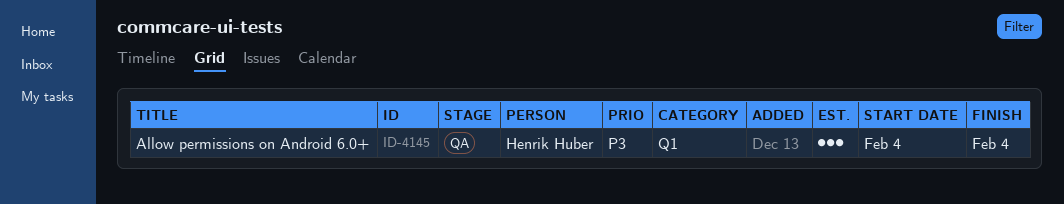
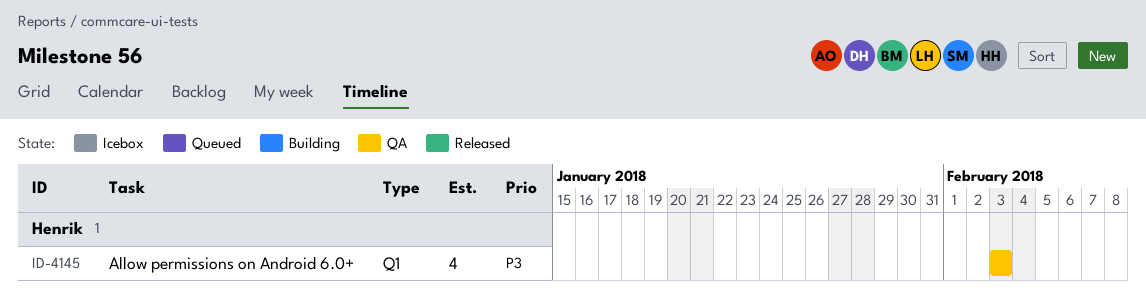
ID-4145, estimate: 3 -> 4
ID-4145, start: Feb 4 -> Feb 3
ID-4145, due: Feb 4 -> Feb 3

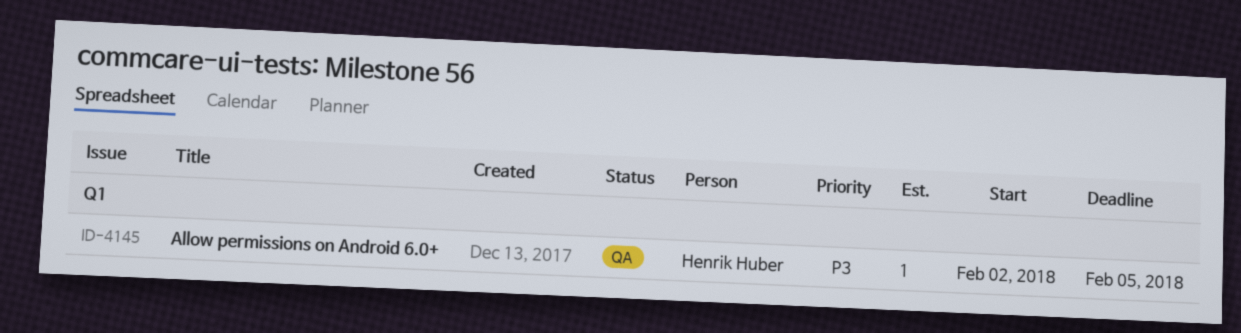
ID-4145, estimate: 4 -> 1
ID-4145, start: Feb 3 -> Feb 2
ID-4145, due: Feb 3 -> Feb 5

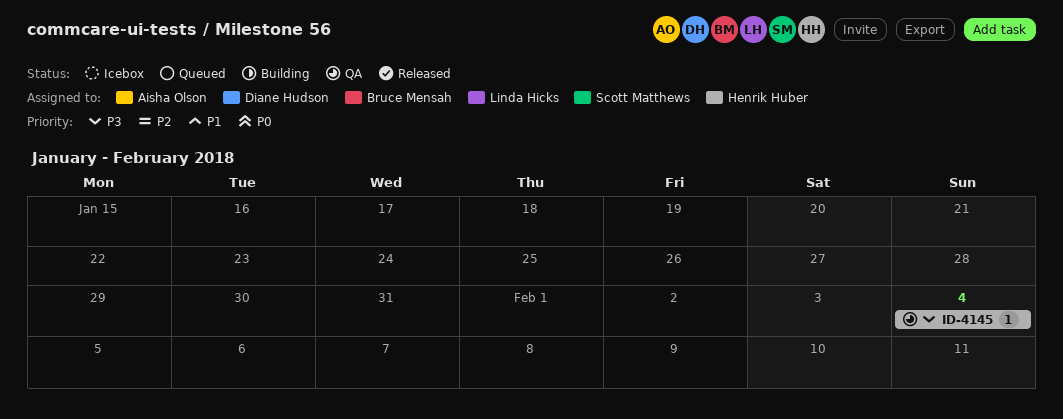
ID-4145, start: Feb 2 -> Feb 4
ID-4145, due: Feb 5 -> Feb 4

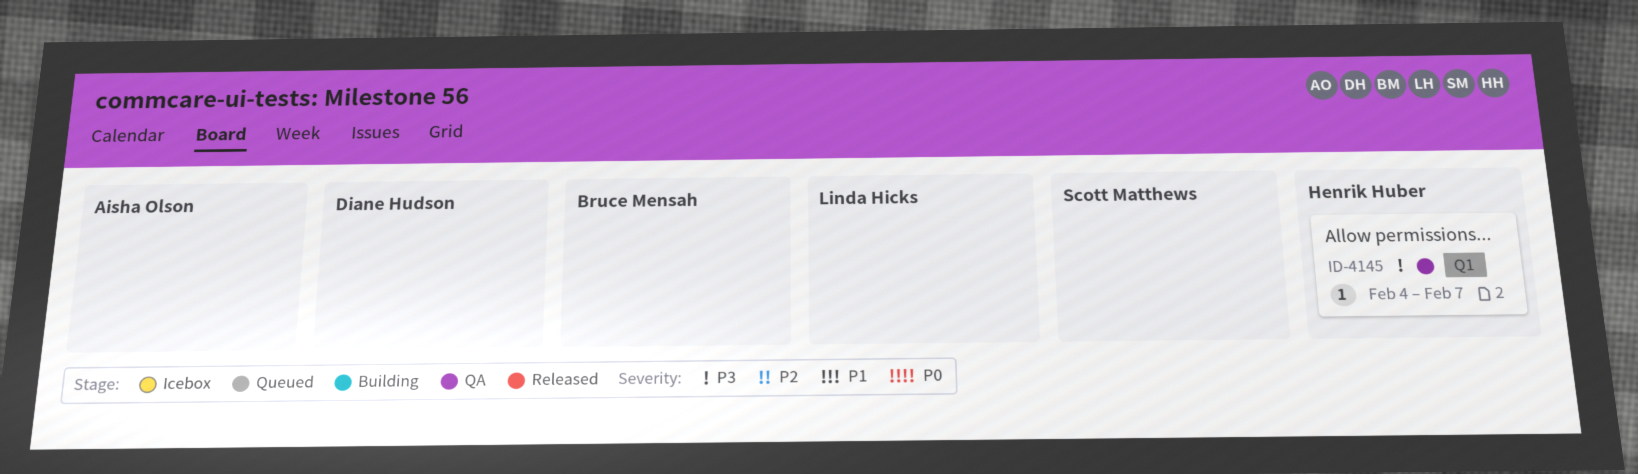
ID-4145, due: Feb 4 -> Feb 7

